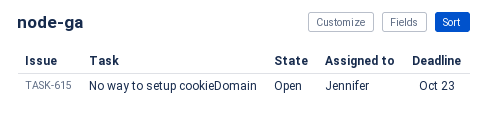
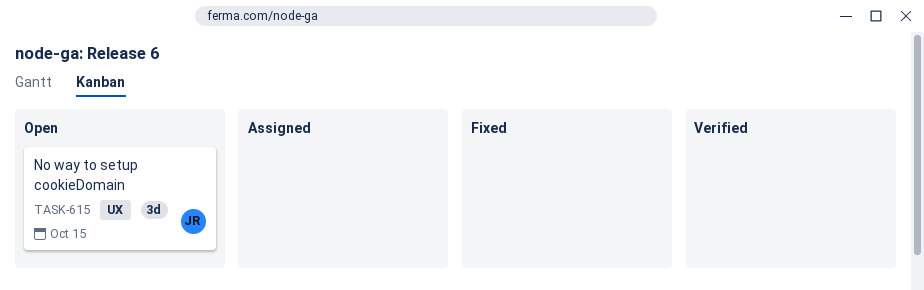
TASK-615, due: Oct 23 -> Oct 15

